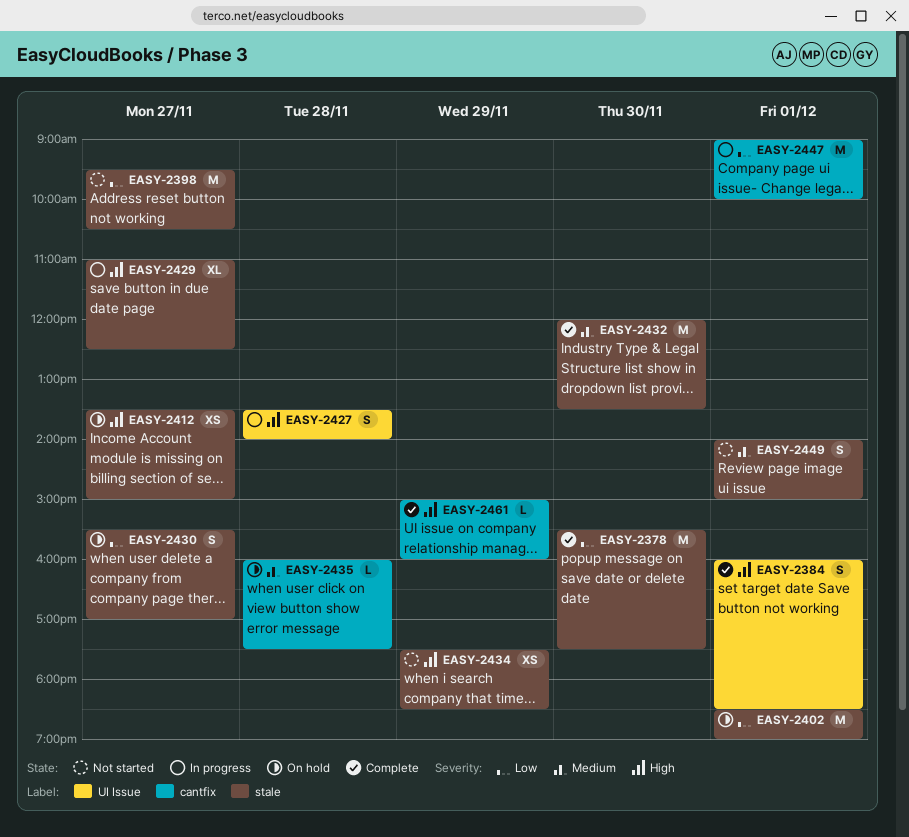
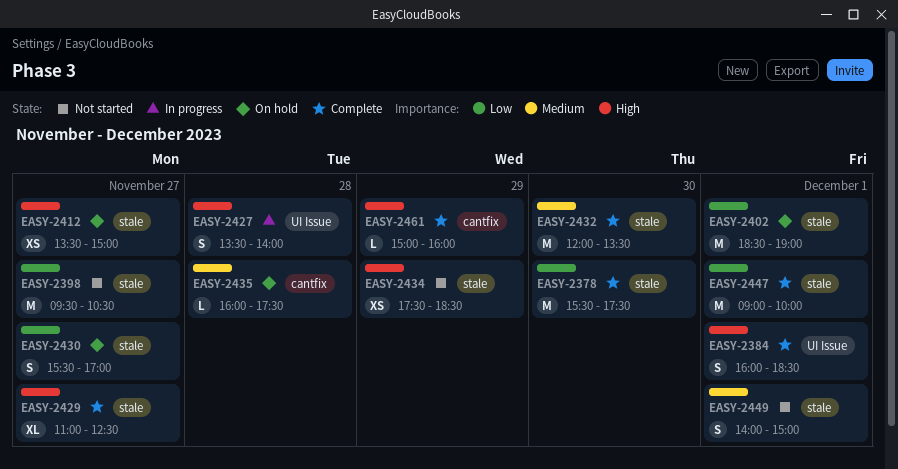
EASY-2429, status: In progress -> Complete
EASY-2447, status: In progress -> Complete
EASY-2447, label: cantfix -> stale

